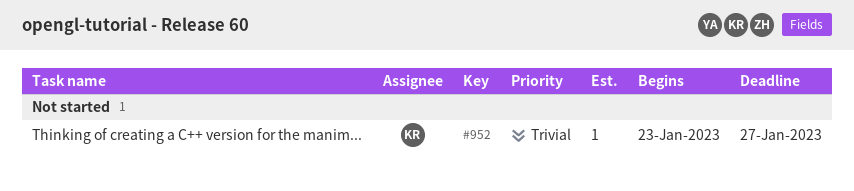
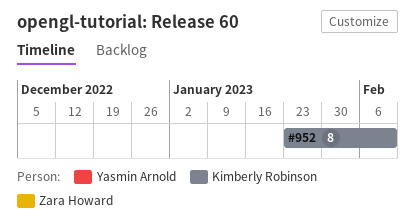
#952, estimate: 1 -> 8
#952, due: Jan 27 -> Feb 10

